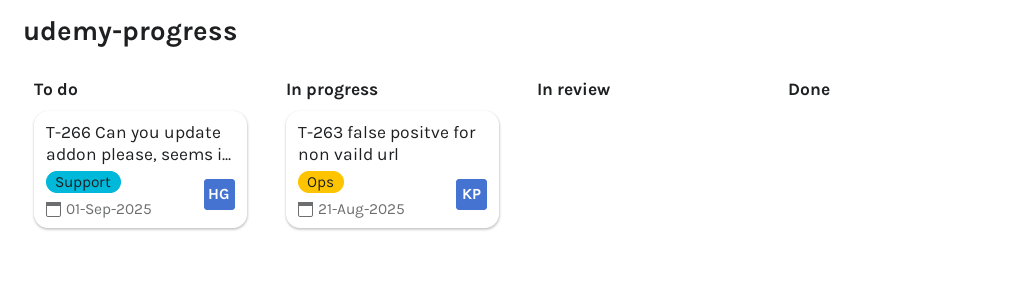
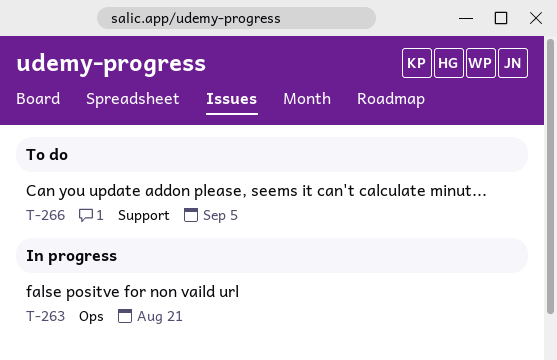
T-266, due: Sep 1 -> Sep 5

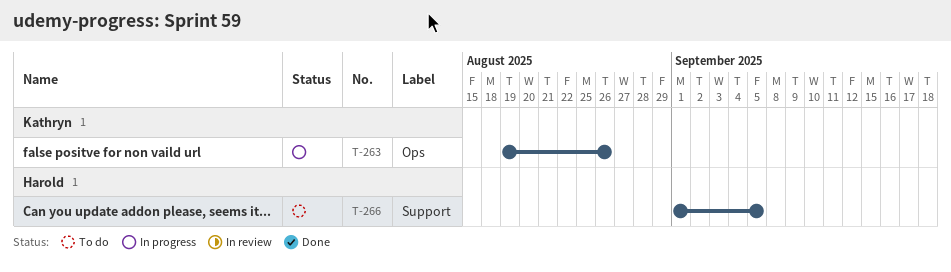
T-263, due: Aug 21 -> Aug 26

